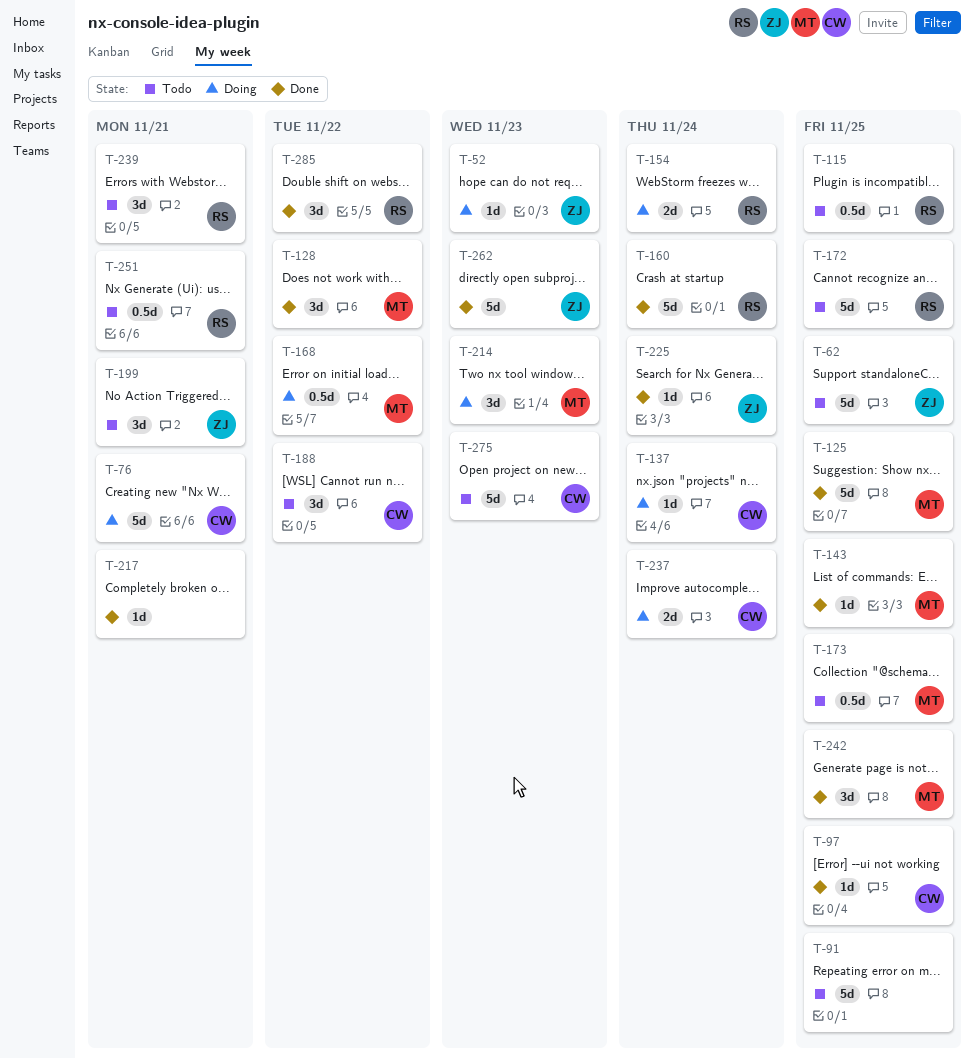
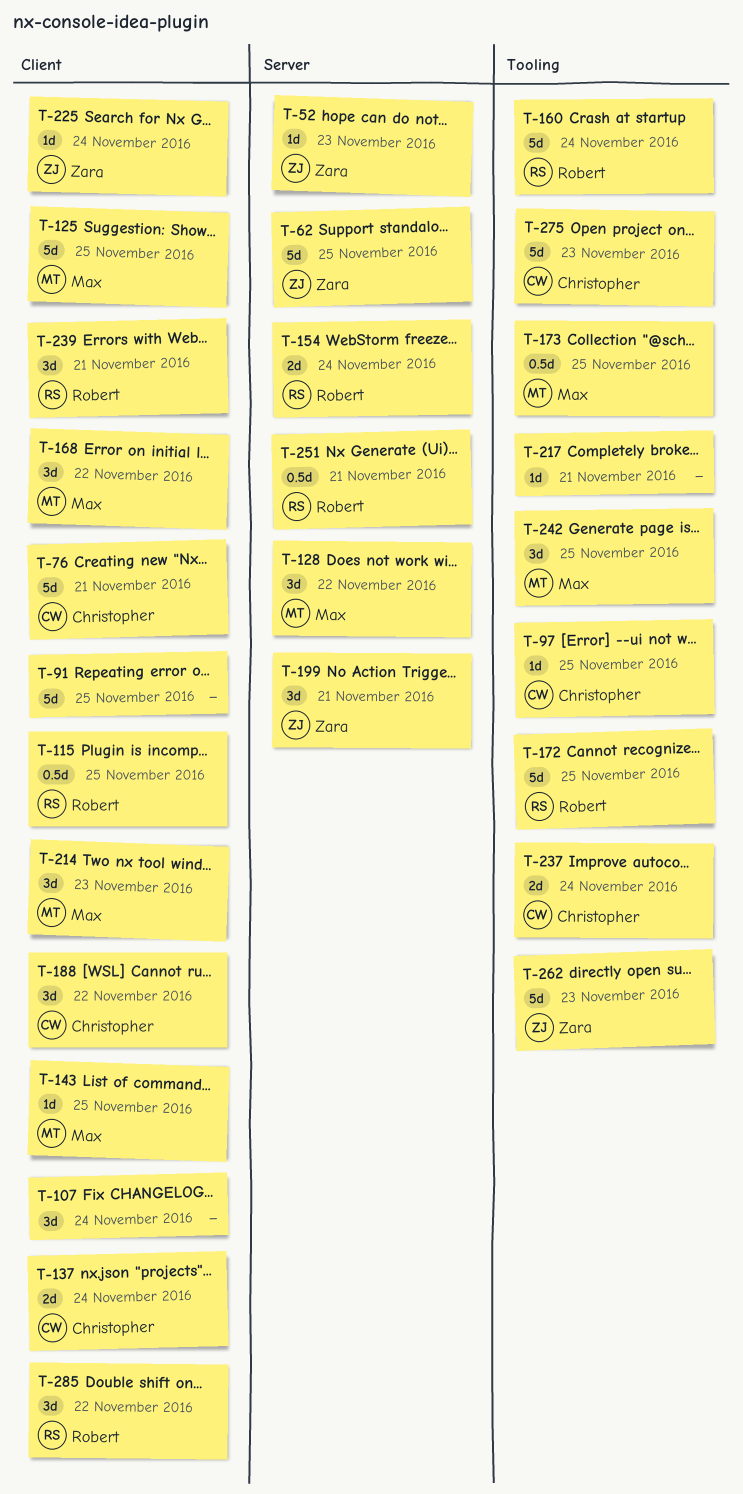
T-107: none -> present
T-137, estimate: 1d -> 2d
T-168, estimate: 0.5d -> 3d

